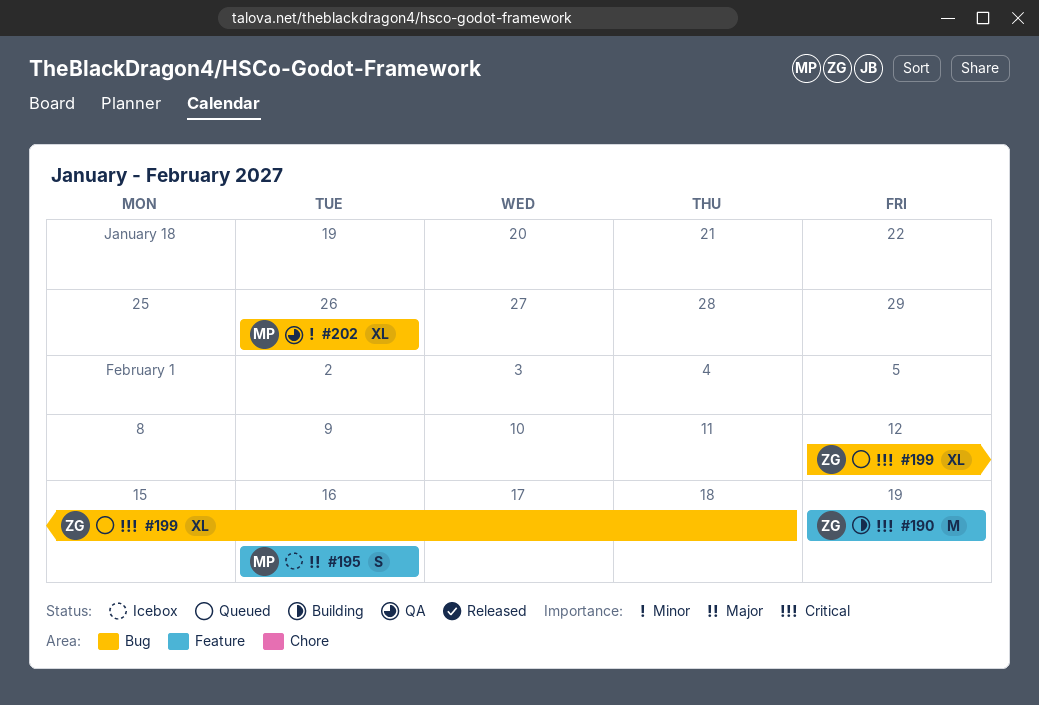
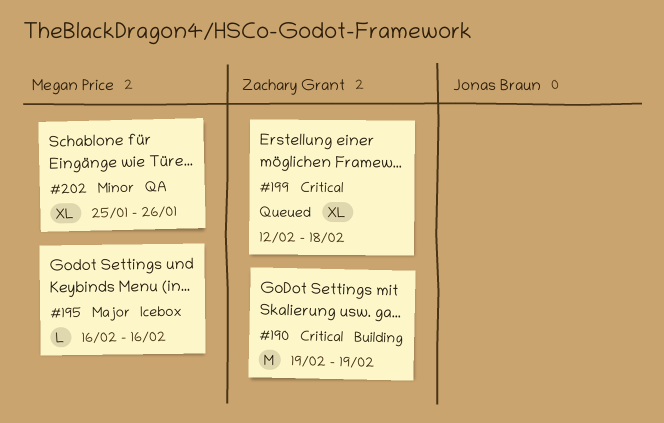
#195, estimate: S -> L
#202, start: Jan 26 -> Jan 25

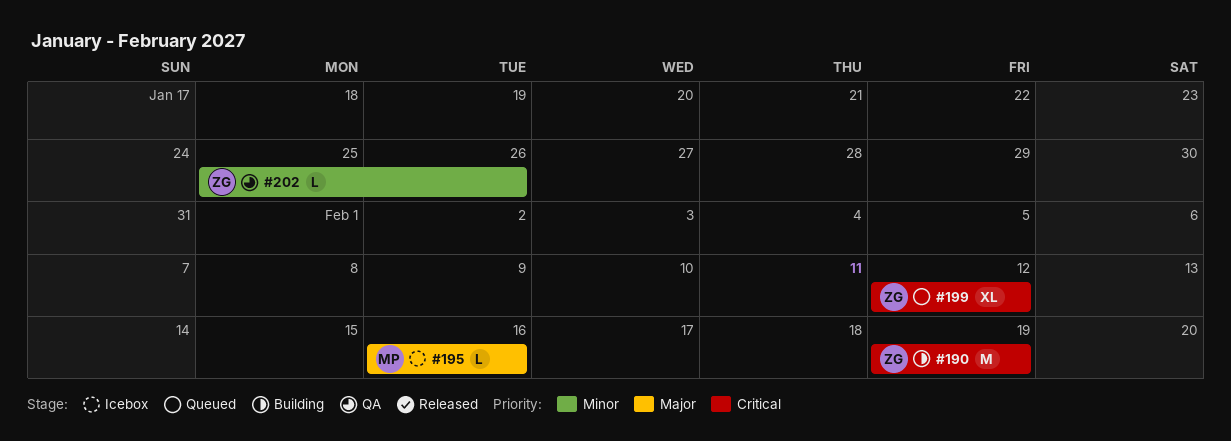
#199, due: Feb 18 -> Feb 12
#202, owner: Megan Price -> Zachary Grant
#202, estimate: XL -> L

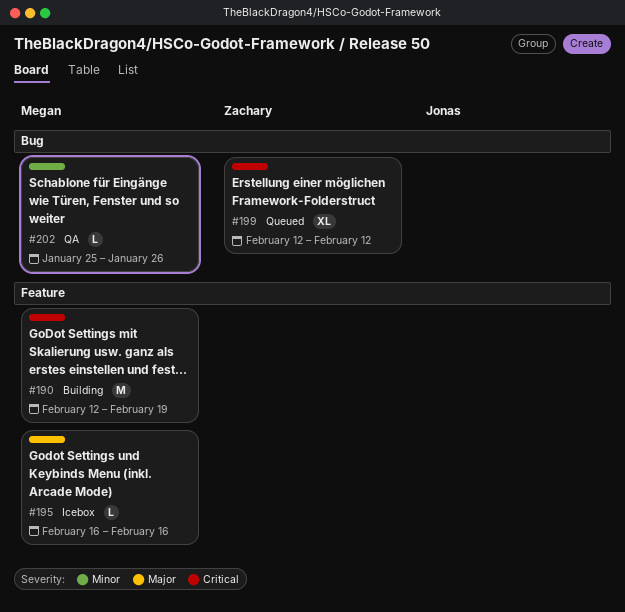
#190, owner: Zachary -> Megan
#190, start: Feb 19 -> Feb 12
#202, owner: Zachary -> Megan

